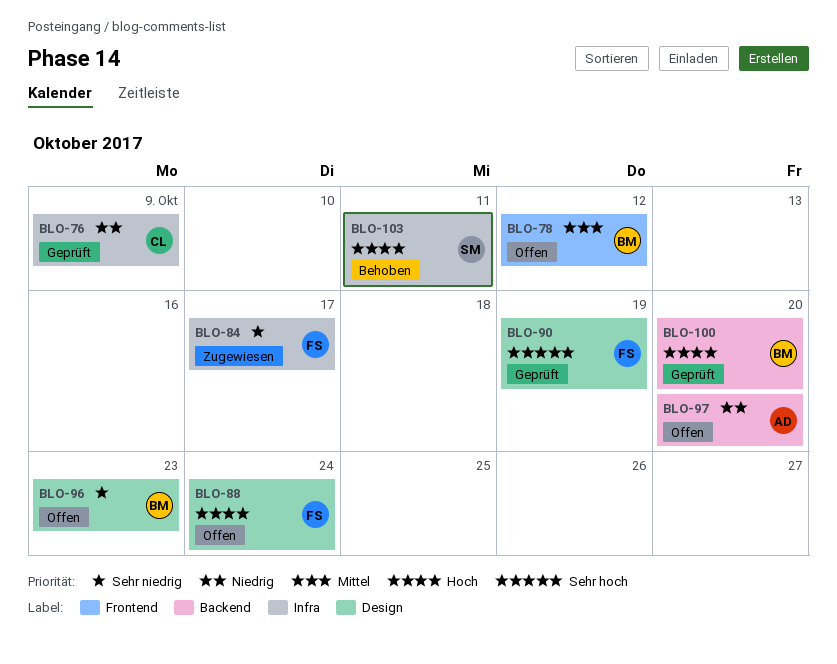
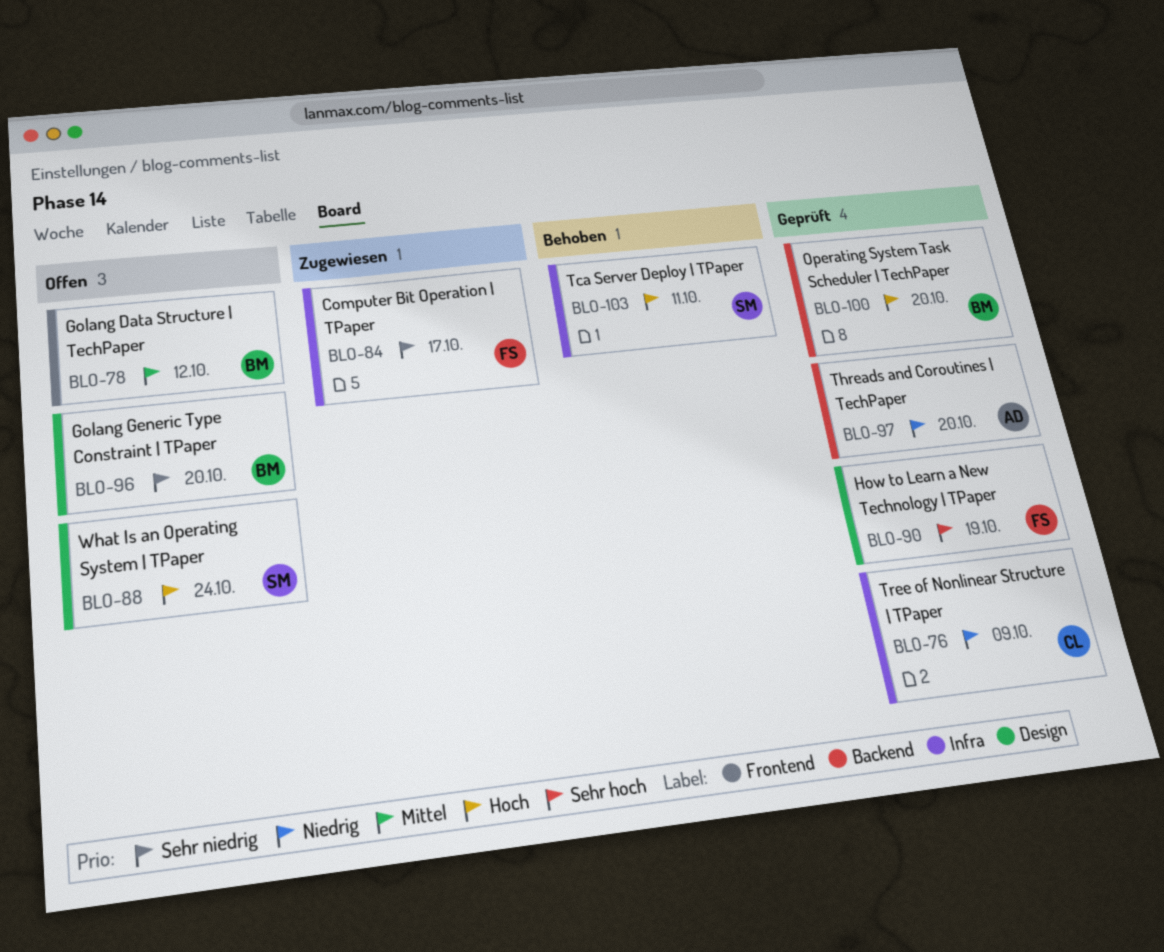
BLO-88, owner: FS -> SM
BLO-96, due: Oct 23 -> Oct 20
BLO-97, status: Offen -> Geprüft

